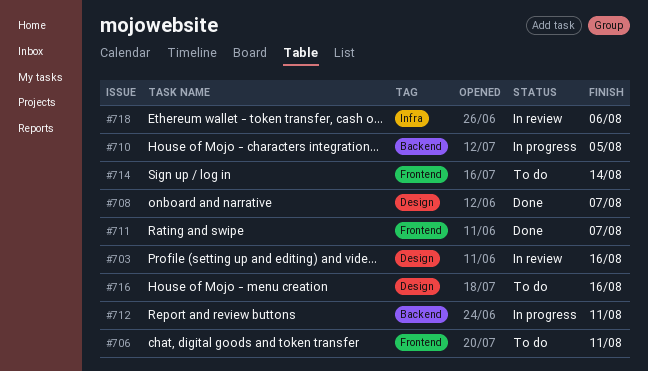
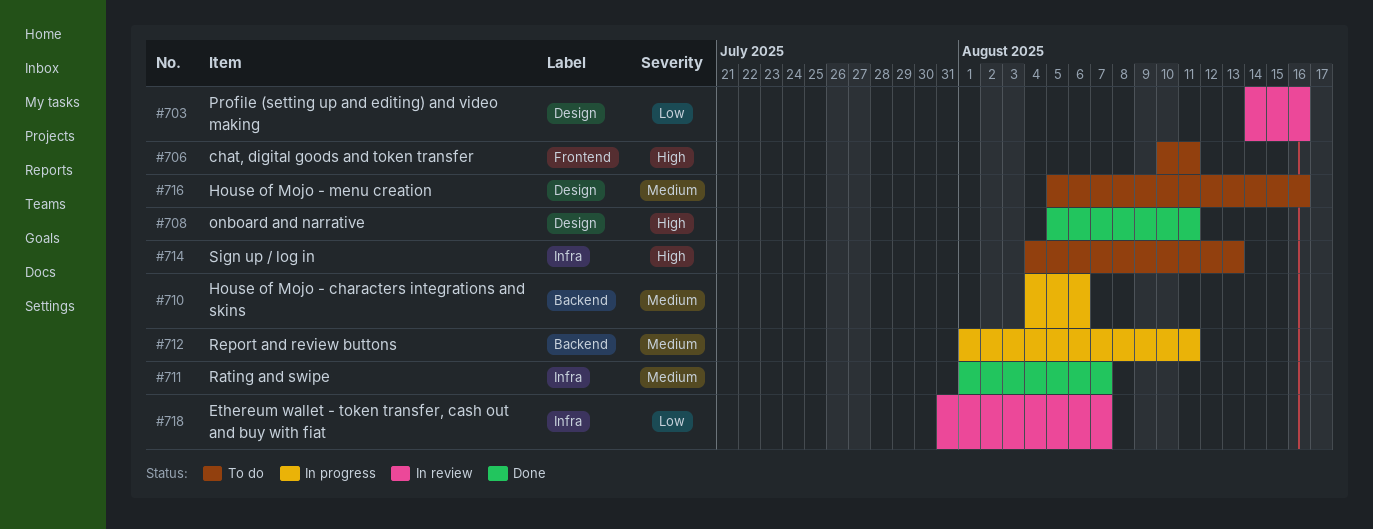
#708, due: Aug 7 -> Aug 11
#710, due: Aug 5 -> Aug 6
#711, label: Frontend -> Infra
#714, label: Frontend -> Infra
#714, due: Aug 14 -> Aug 13
#718, due: Aug 6 -> Aug 7

